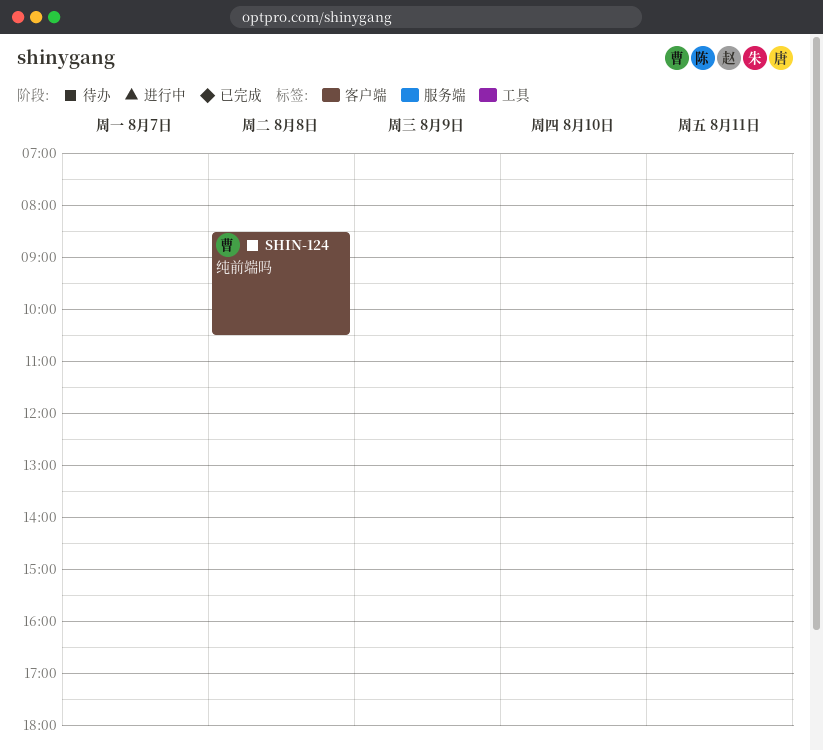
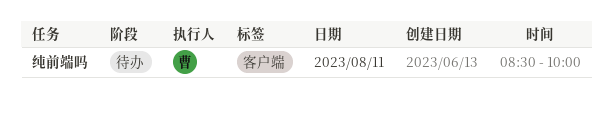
纯前端吗, day: Aug 8 -> Aug 11
纯前端吗, ends: 10:30 -> 10:00

